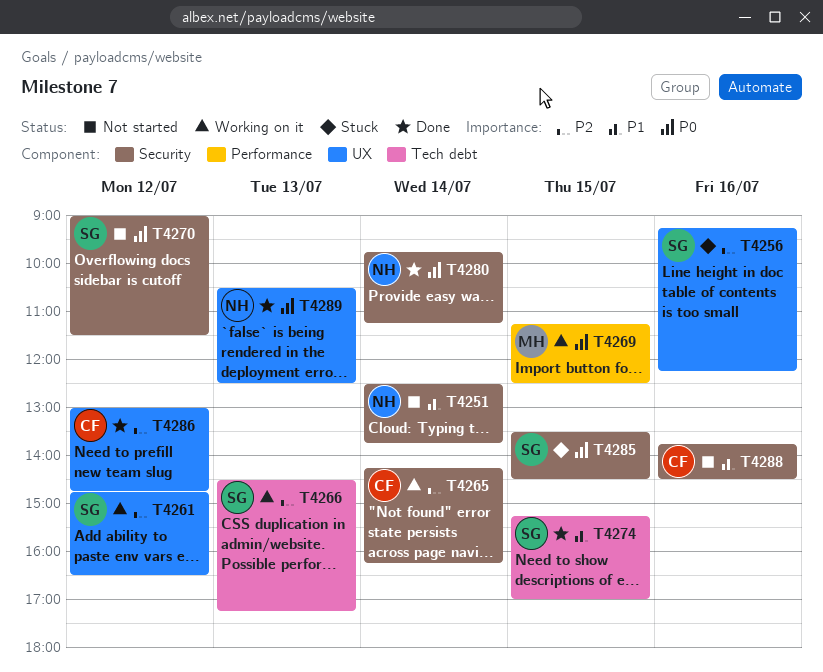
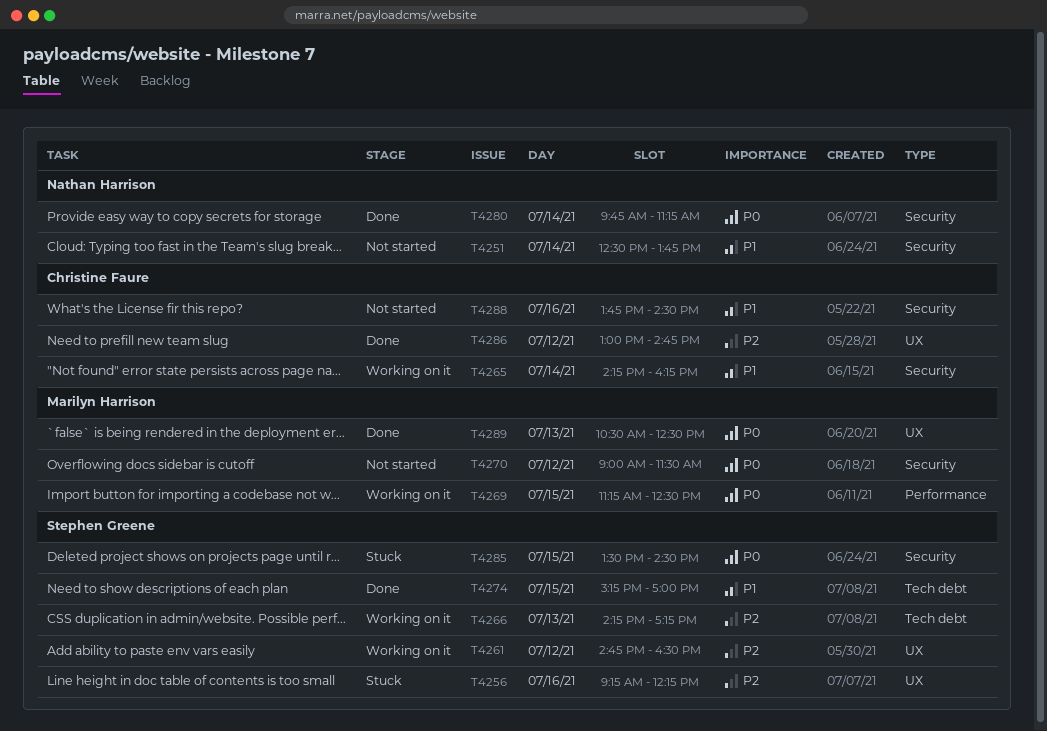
T4265, priority: P2 -> P1
T4266, begins: 14:30 -> 14:15
T4270, owner: Stephen Greene -> Marilyn Harrison
T4289, owner: Nathan Harrison -> Marilyn Harrison

